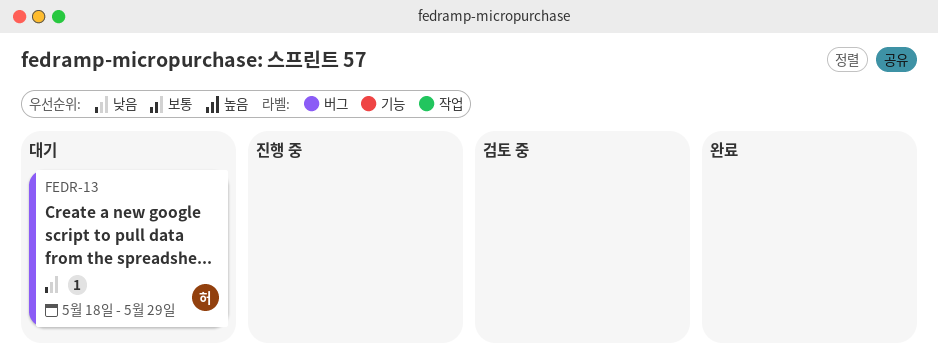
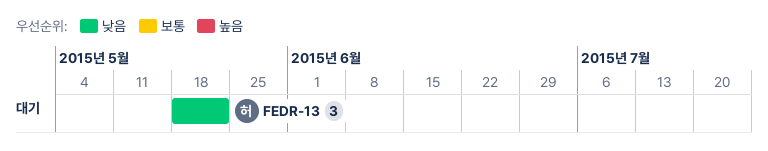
FEDR-13, estimate: 1 -> 3
FEDR-13, due: May 29 -> May 22

